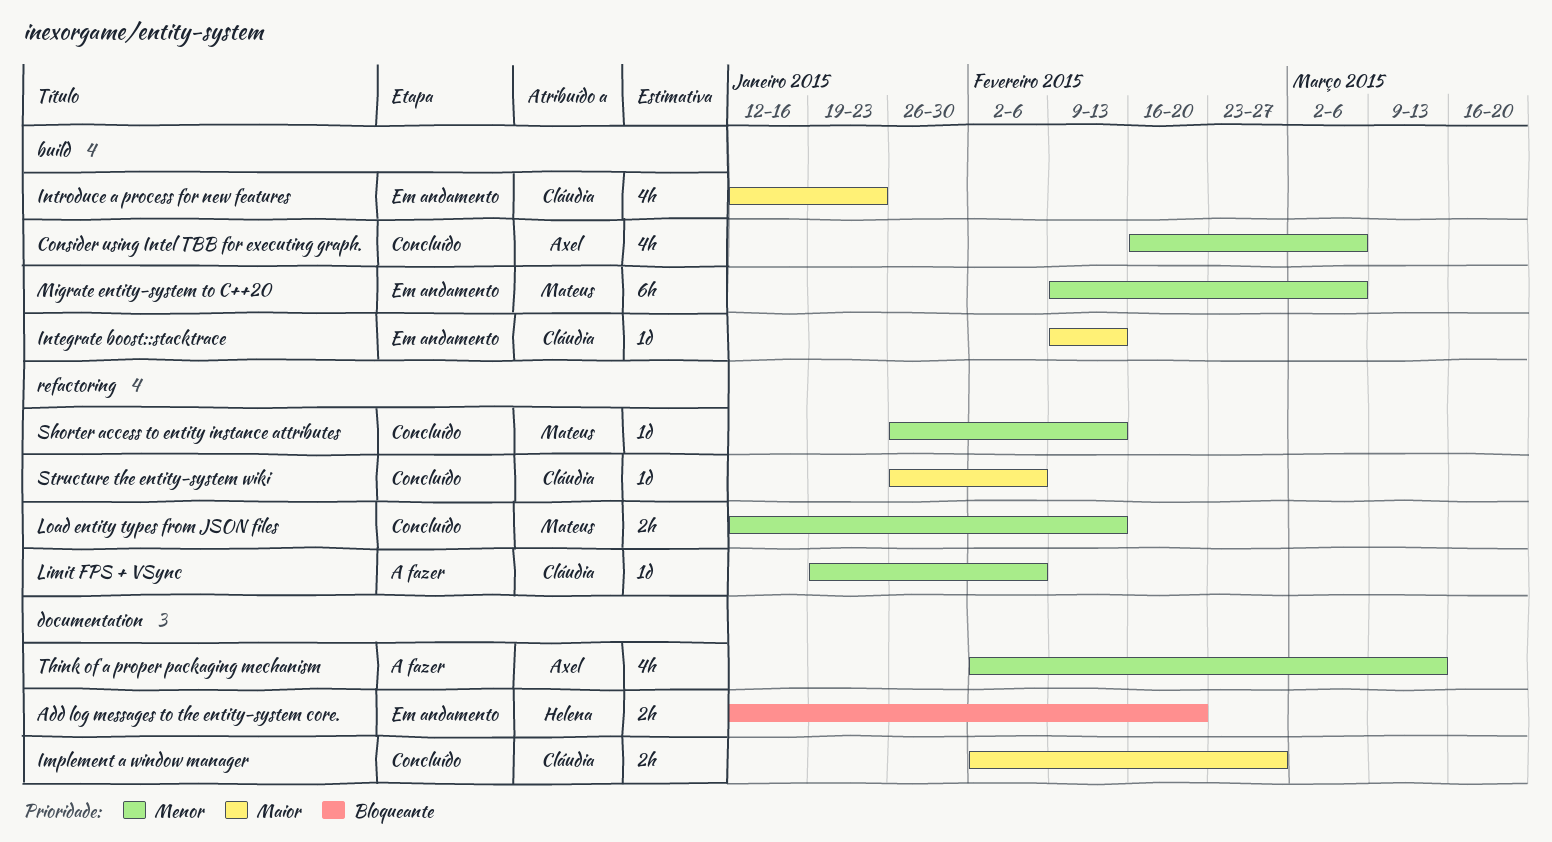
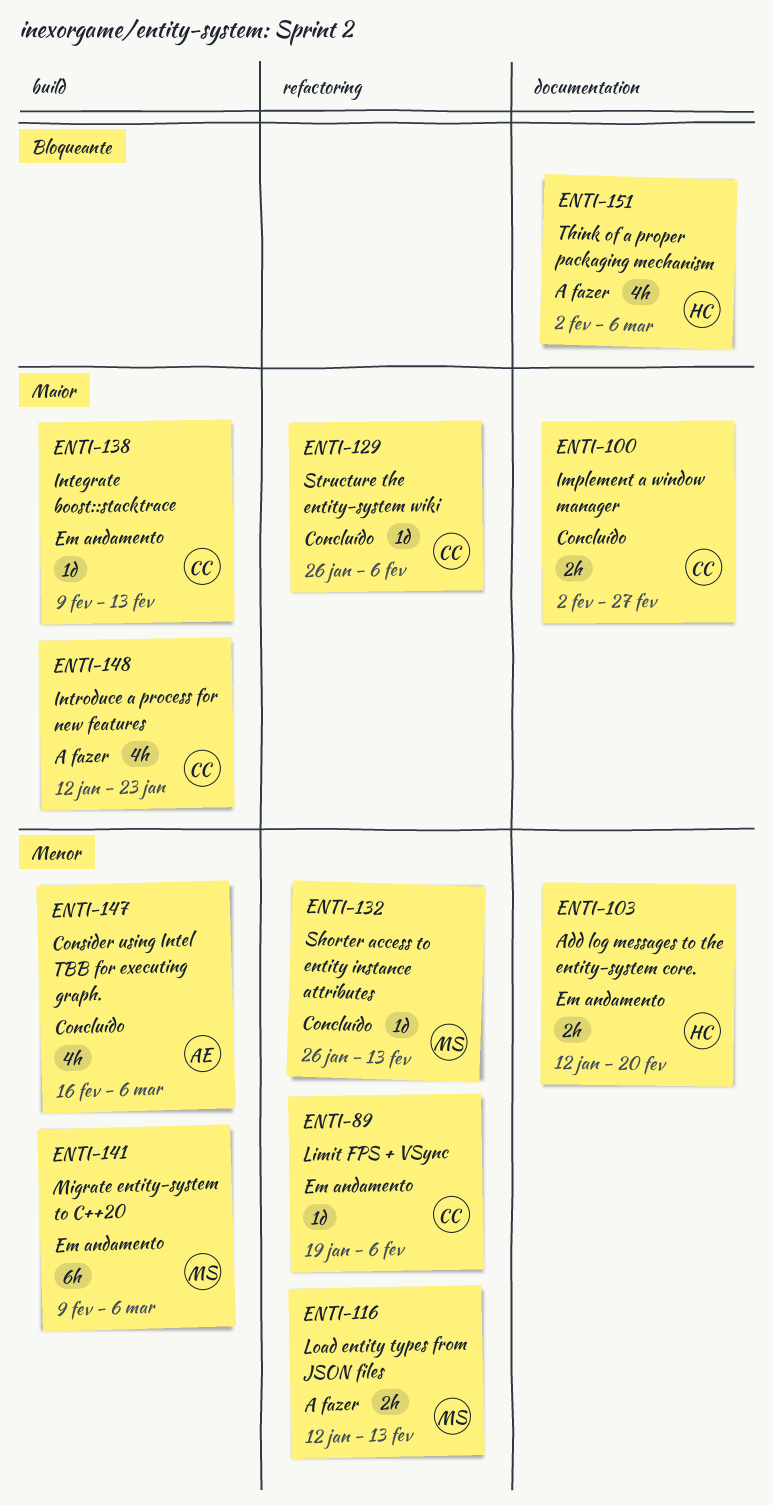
Add log messages to the entity-system core., priority: Bloqueante -> Menor
Introduce a process for new features, status: Em andamento -> A fazer
Limit FPS + VSync, status: A fazer -> Em andamento
Load entity types from JSON files, status: Concluído -> A fazer
Think of a proper packaging mechanism, owner: Axel -> Helena
Think of a proper packaging mechanism, priority: Menor -> Bloqueante
Think of a proper packaging mechanism, due: Mar 13 -> Mar 6

